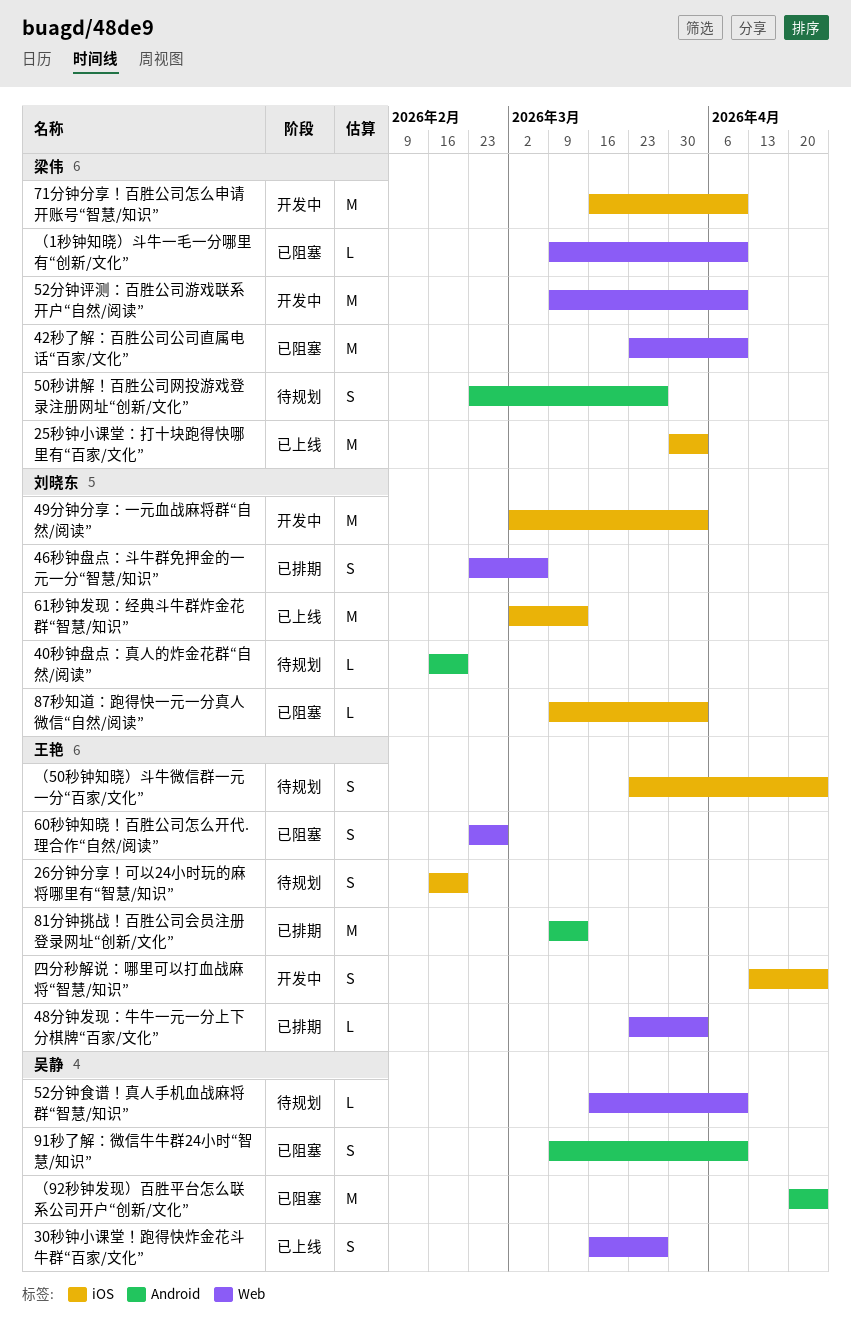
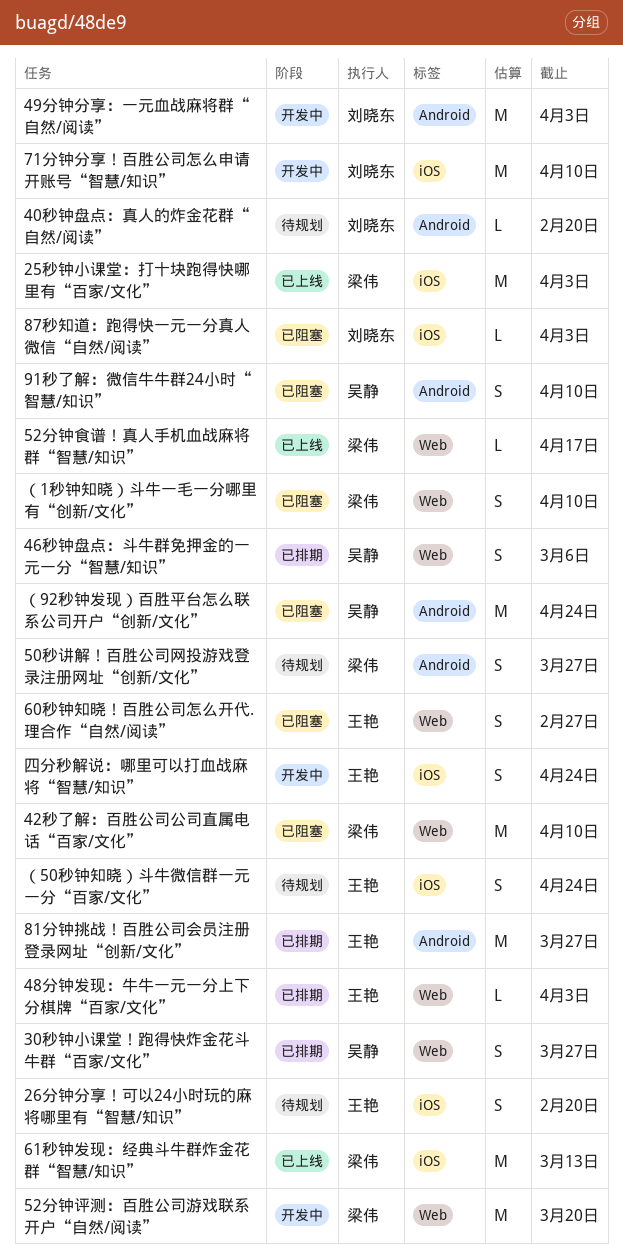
30秒钟小课堂！跑得快炸金花斗牛群“百家/文化”, status: 已上线 -> 已排期
46秒钟盘点：斗牛群免押金的一元一分“智慧/知识”, owner: 刘晓东 -> 吴静
49分钟分享：一元血战麻将群“自然/阅读”, label: iOS -> Android
52分钟评测：百胜公司游戏联系开户“自然/阅读”, due: Apr 10 -> Mar 20
52分钟食谱！真人手机血战麻将群“智慧/知识”, status: 待规划 -> 已上线
52分钟食谱！真人手机血战麻将群“智慧/知识”, owner: 吴静 -> 梁伟
52分钟食谱！真人手机血战麻将群“智慧/知识”, due: Apr 10 -> Apr 17
61秒钟发现：经典斗牛群炸金花群“智慧/知识”, owner: 刘晓东 -> 梁伟
71分钟分享！百胜公司怎么申请开账号“智慧/知识”, owner: 梁伟 -> 刘晓东
81分钟挑战！百胜公司会员注册登录网址“创新/文化”, due: Mar 13 -> Mar 27
（1秒钟知晓）斗牛一毛一分哪里有“创新/文化”, estimate: L -> S

